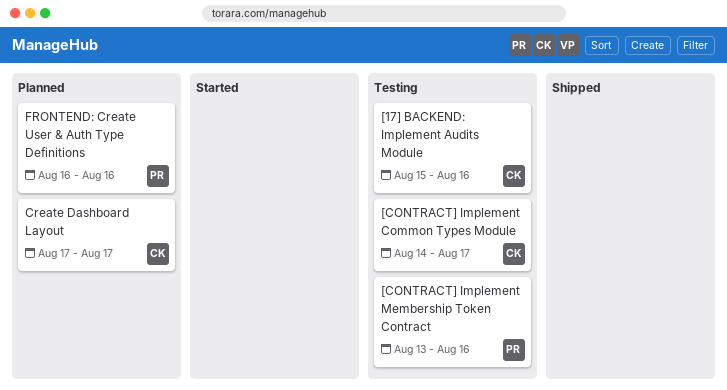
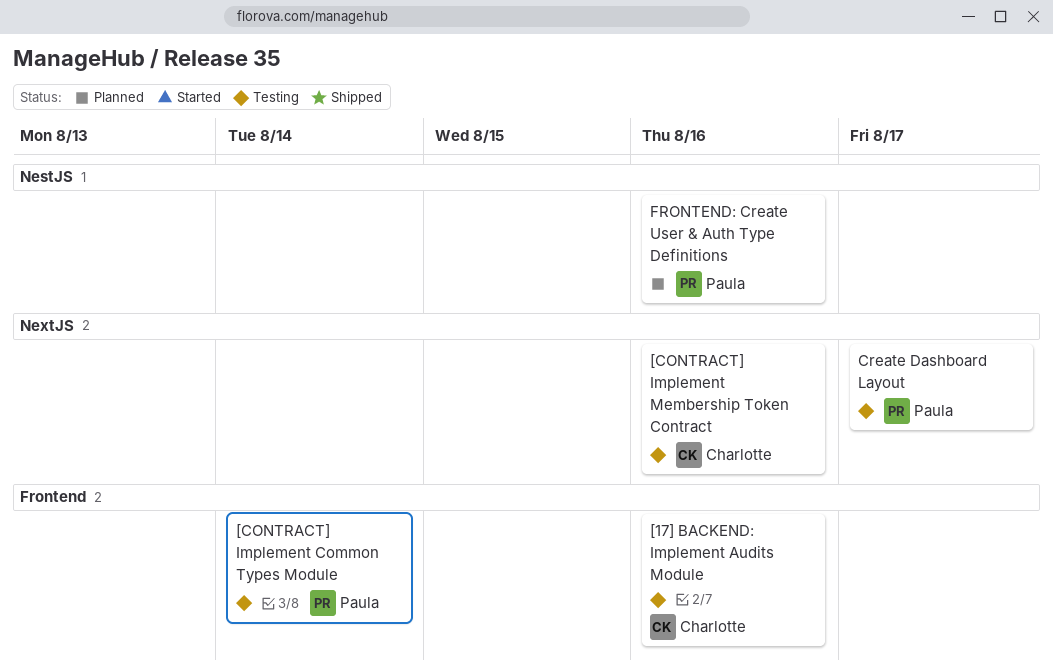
[CONTRACT] Implement Common Types Module, owner: Charlotte -> Paula
[CONTRACT] Implement Common Types Module, due: Aug 17 -> Aug 14
[CONTRACT] Implement Membership Token Contract, owner: Paula -> Charlotte
Create Dashboard Layout, status: Planned -> Testing
Create Dashboard Layout, owner: Charlotte -> Paula

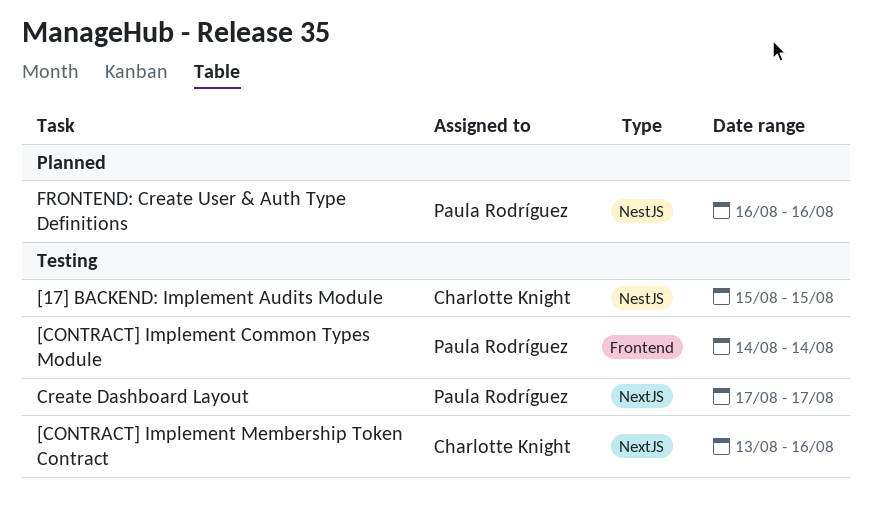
[17] BACKEND: Implement Audits Module, label: Frontend -> NestJS
[17] BACKEND: Implement Audits Module, due: Aug 16 -> Aug 15

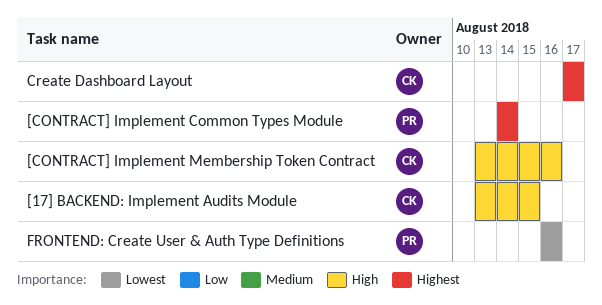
[17] BACKEND: Implement Audits Module, start: Aug 15 -> Aug 13
Create Dashboard Layout, owner: Paula Rodríguez -> Charlotte Knight

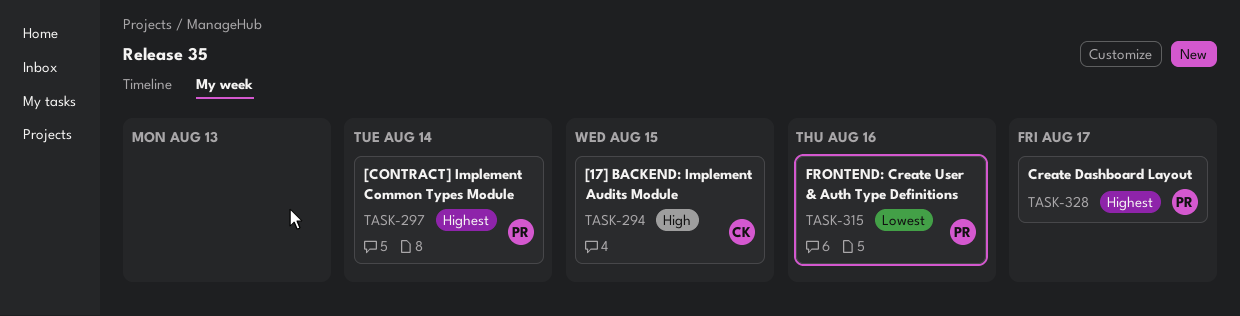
[CONTRACT] Implement Membership Token Contract: present -> none
Create Dashboard Layout, owner: CK -> PR

